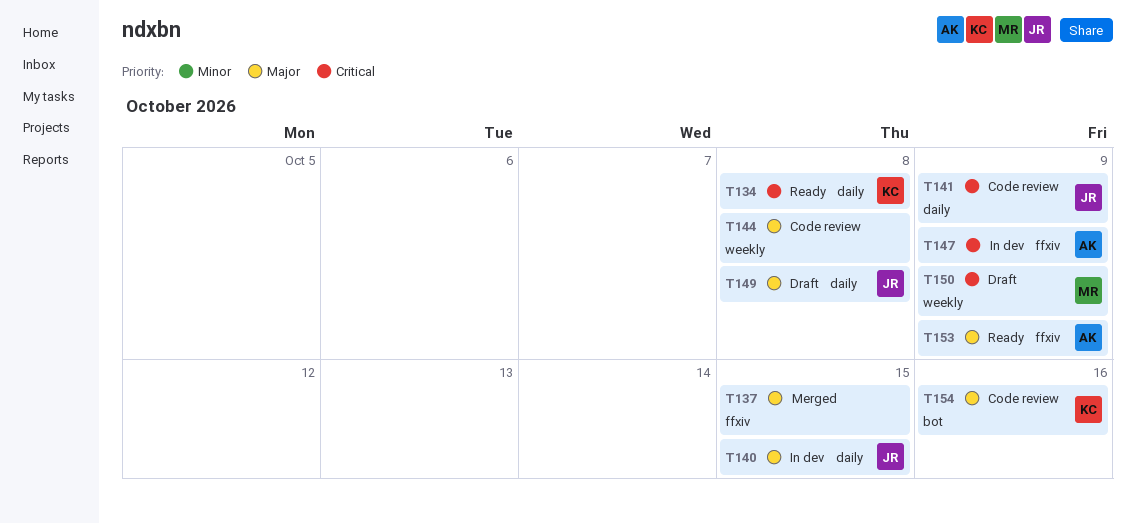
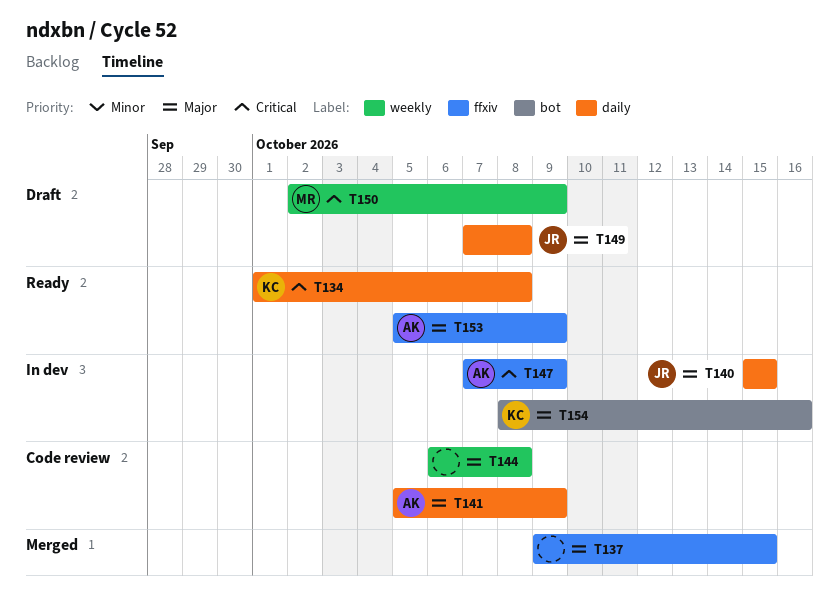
T141, owner: JR -> AK
T141, priority: Critical -> Major
T154, status: Code review -> In dev

